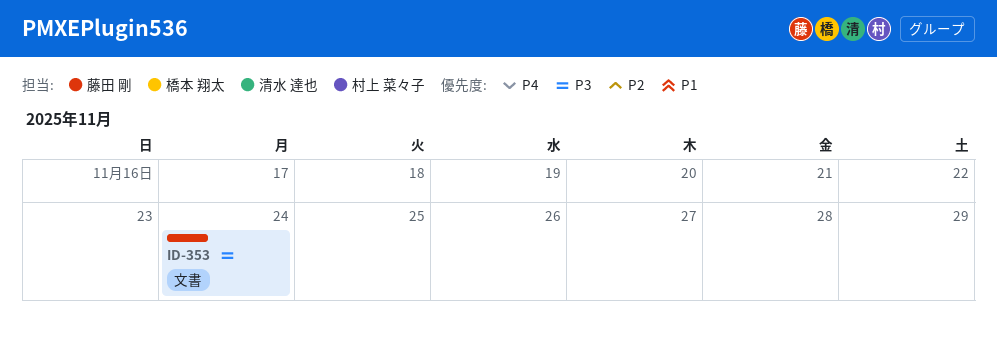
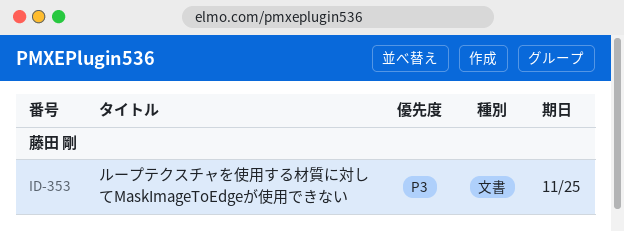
ID-353, due: Nov 24 -> Nov 25

